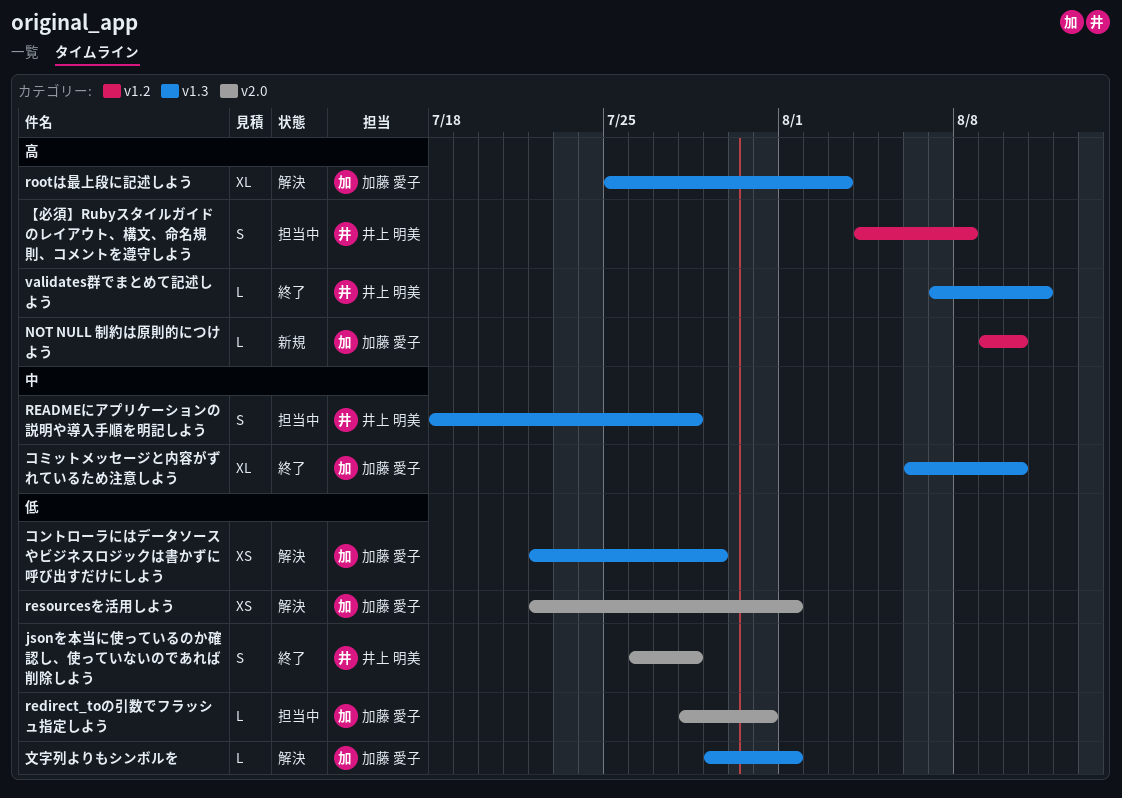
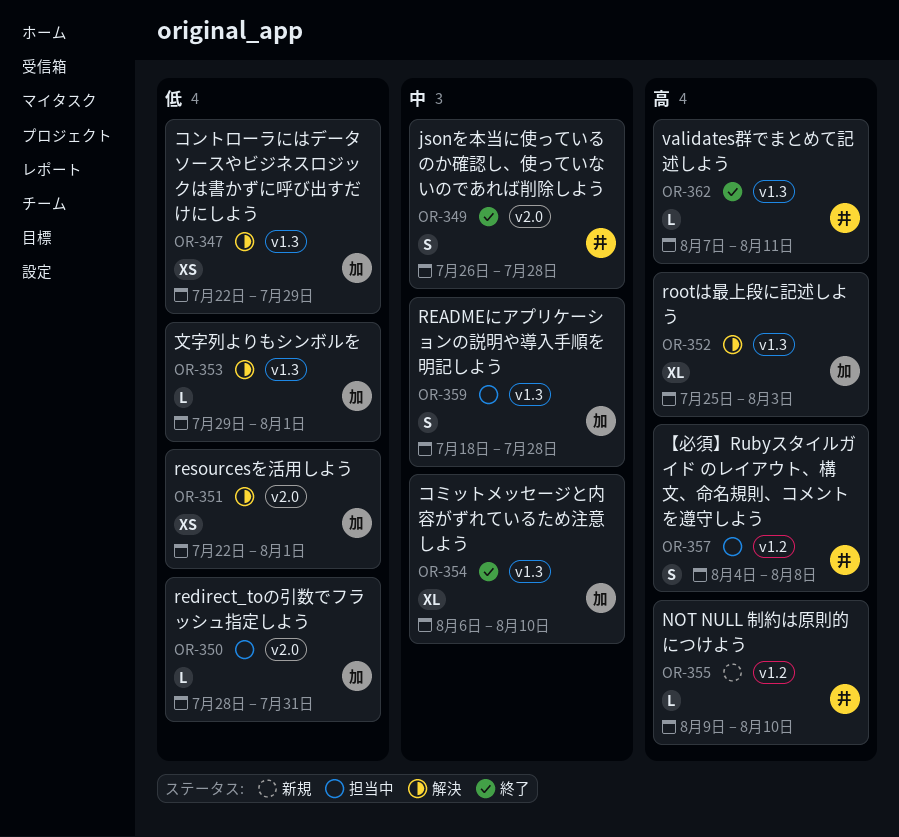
jsonを本当に使っているのか確認し、使っていないのであれば削除しよう, priority: 低 -> 中
NOT NULL 制約は原則的につけよう, owner: 加藤 愛子 -> 井上 明美
READMEにアプリケーションの説明や導入手順を明記しよう, owner: 井上 明美 -> 加藤 愛子

